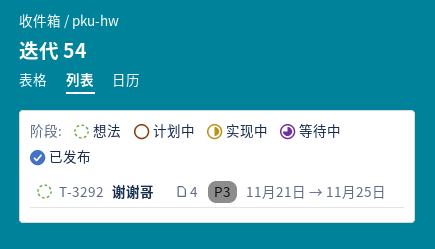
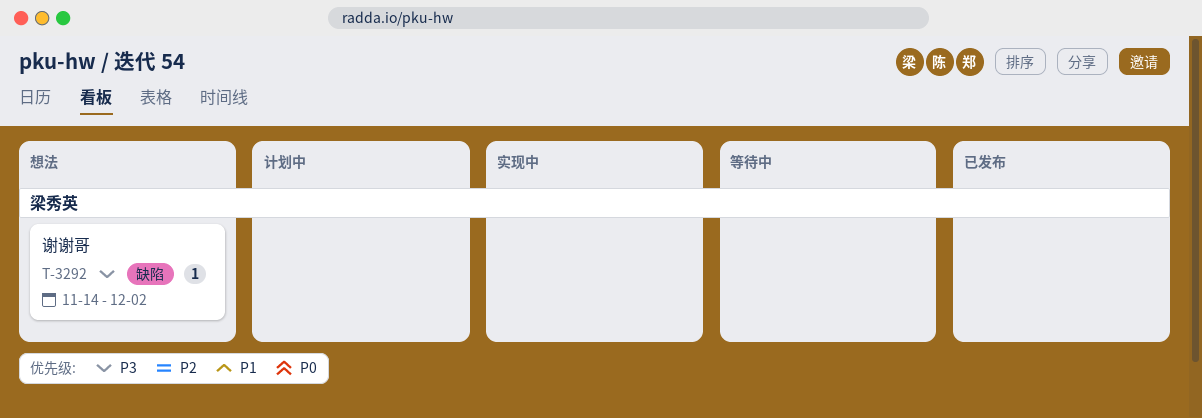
T-3292, start: Nov 21 -> Nov 14
T-3292, due: Nov 25 -> Dec 2

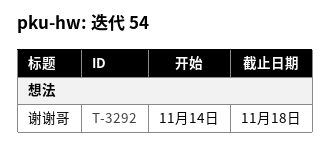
T-3292, due: Dec 2 -> Nov 18

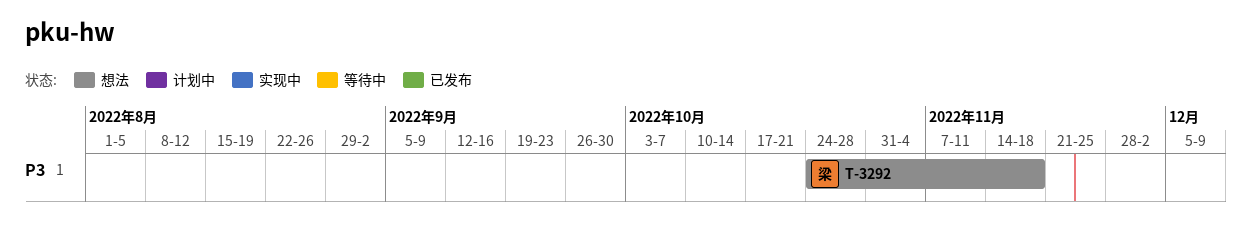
T-3292, start: Nov 14 -> Oct 24

